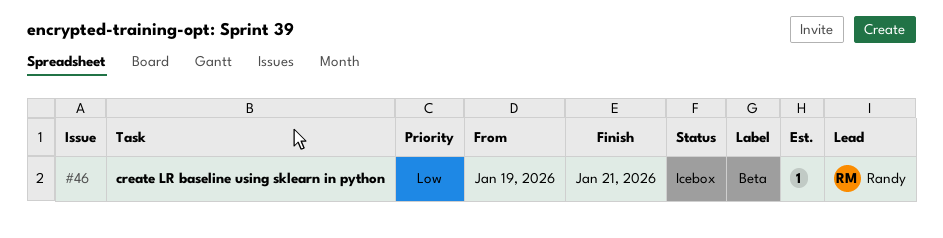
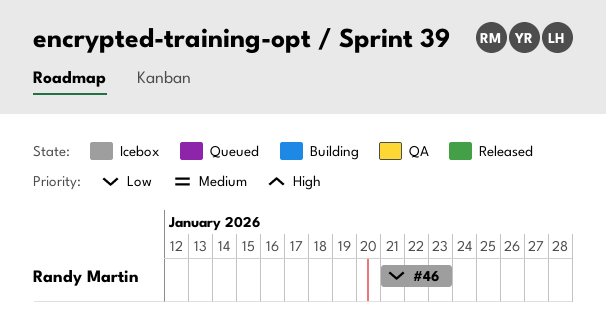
#46, start: Jan 19 -> Jan 21
#46, due: Jan 21 -> Jan 23

